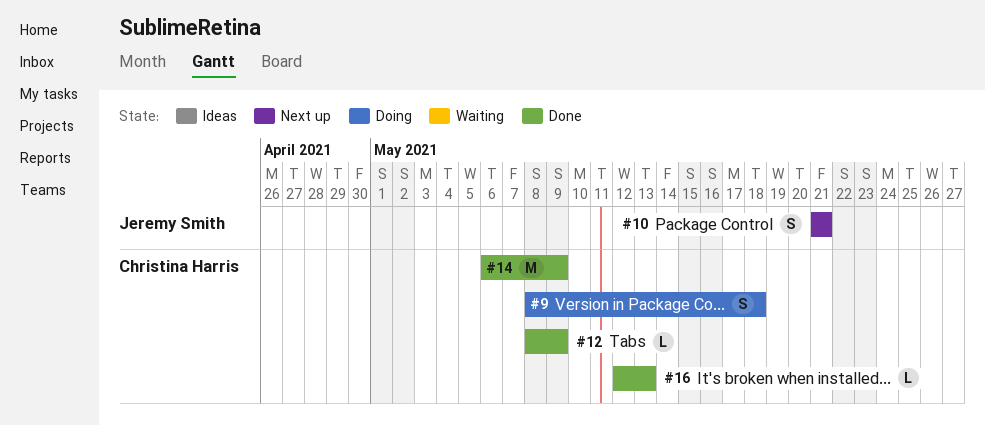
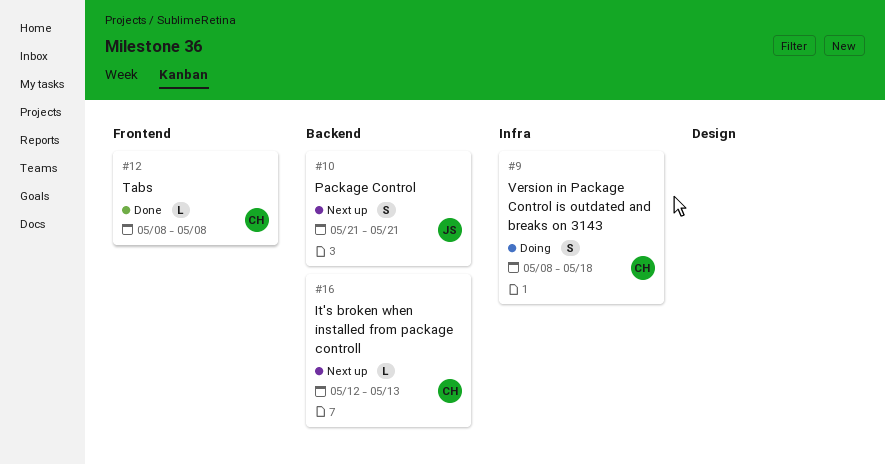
#12, due: May 9 -> May 8
#14: present -> none
#16, status: Done -> Next up

